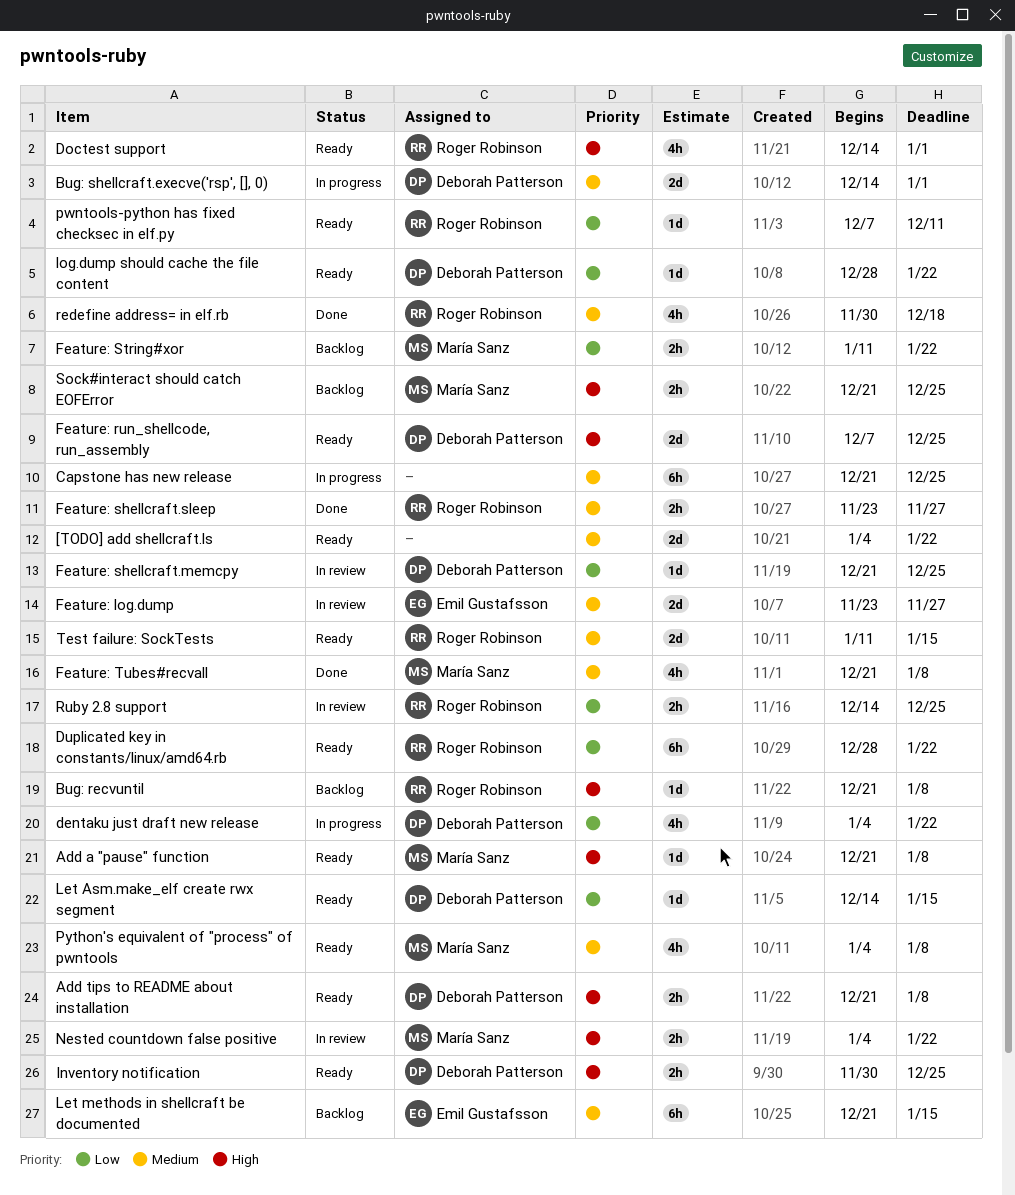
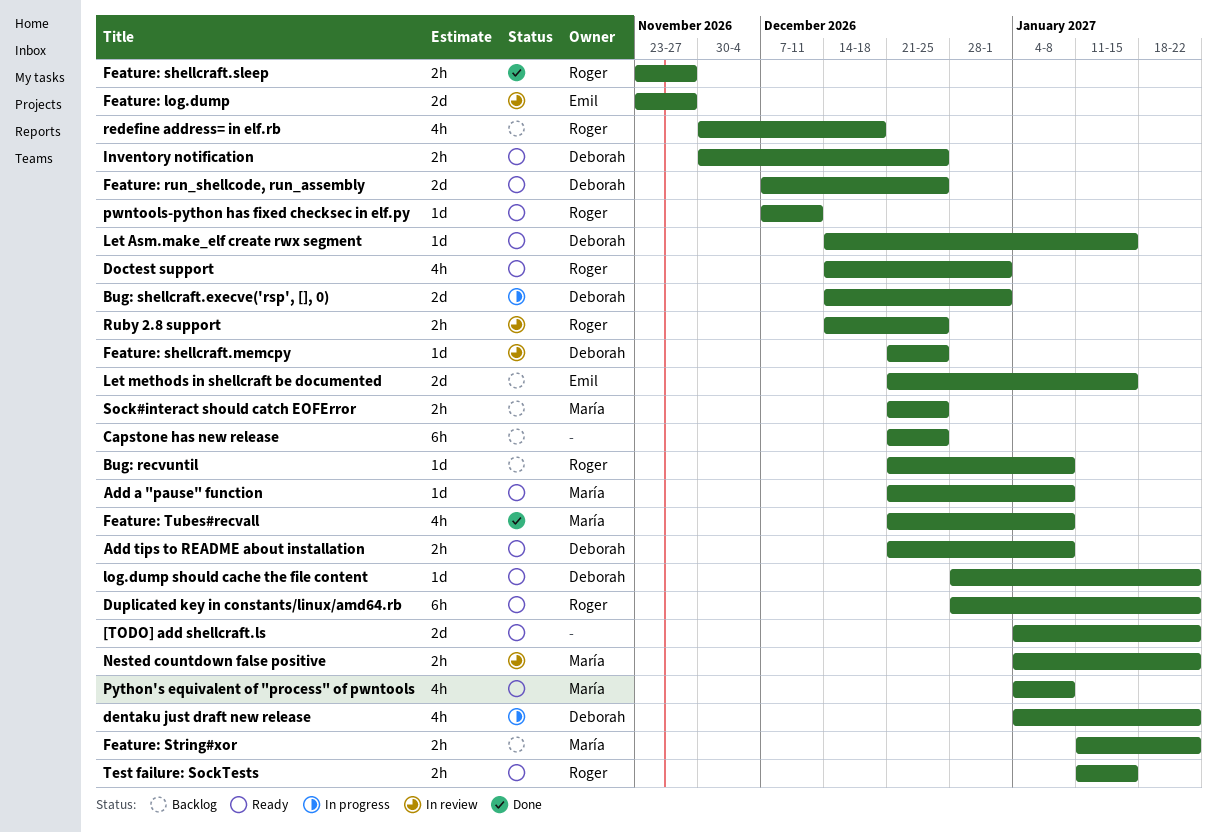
Capstone has new release, status: In progress -> Backlog
Let methods in shellcraft be documented, estimate: 6h -> 2d
redefine address= in elf.rb, status: Done -> Backlog
Test failure: SockTests, estimate: 2d -> 2h

